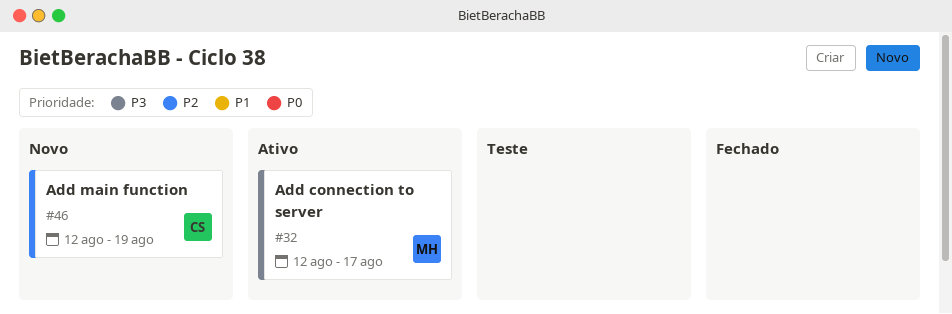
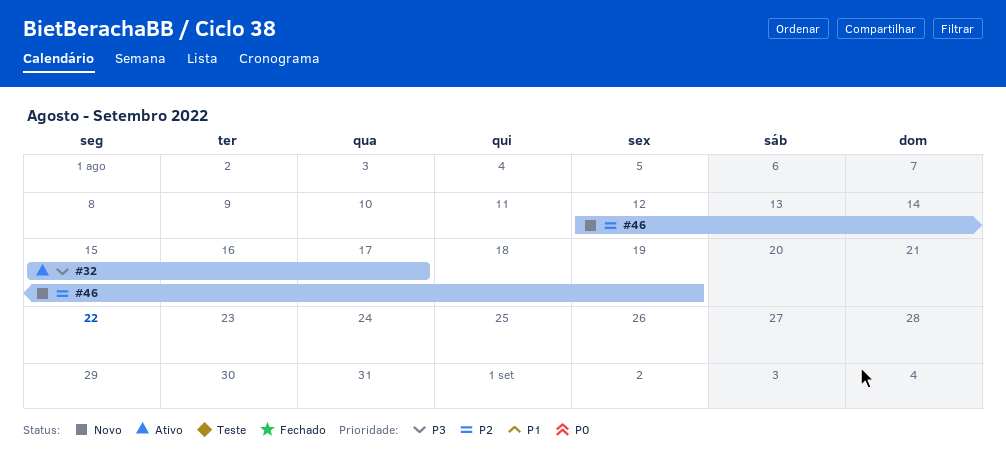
#32, start: Aug 12 -> Aug 15

